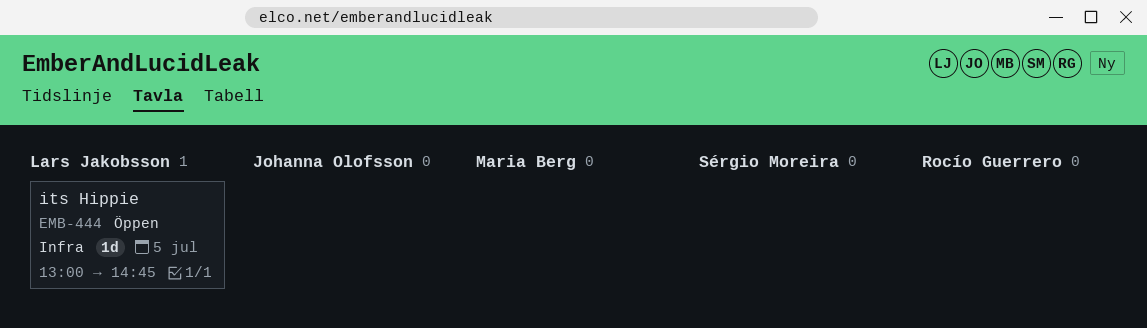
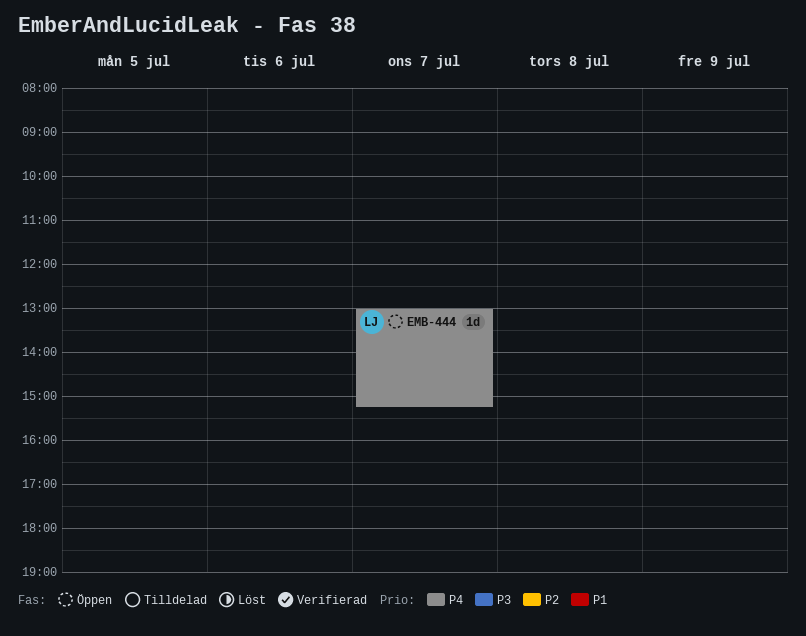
EMB-444, day: Jul 5 -> Jul 7
EMB-444, ends: 14:45 -> 15:15

